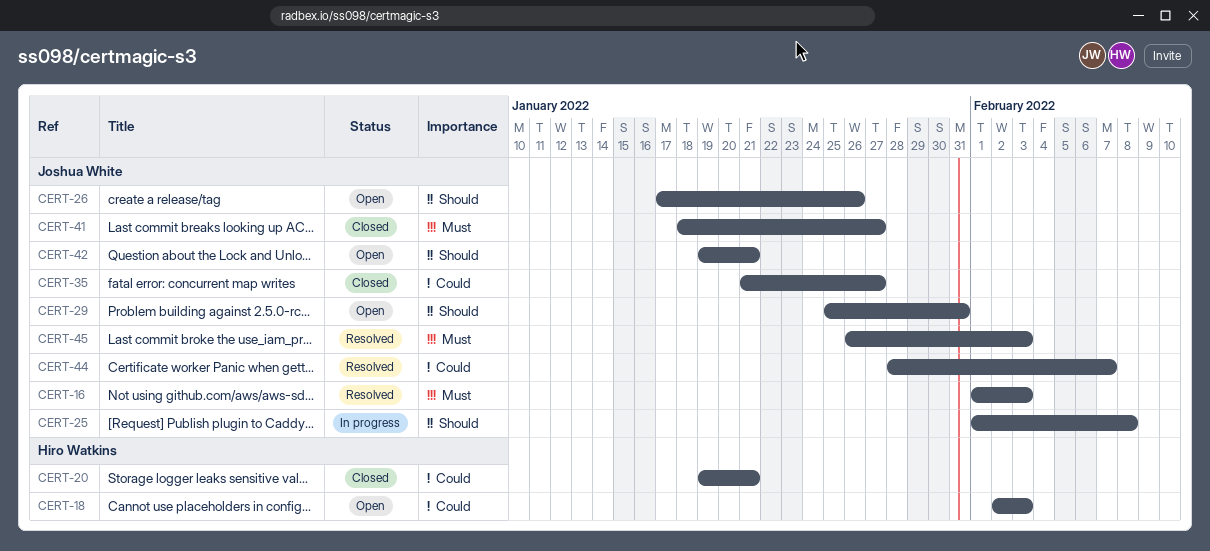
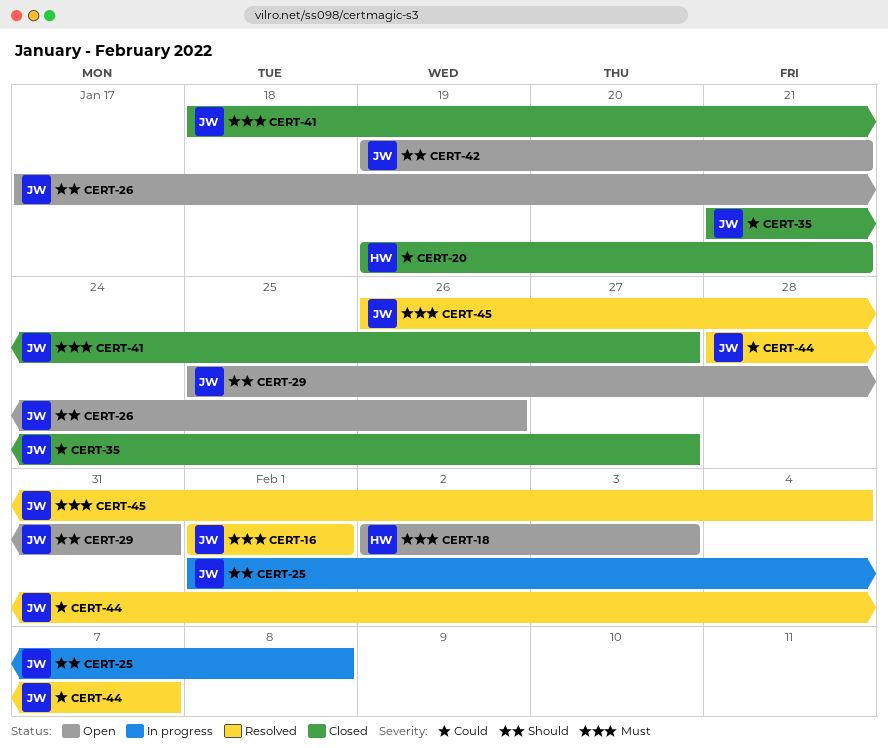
CERT-16, due: Feb 3 -> Feb 1
CERT-18, priority: Could -> Must
CERT-45, due: Feb 3 -> Feb 4

